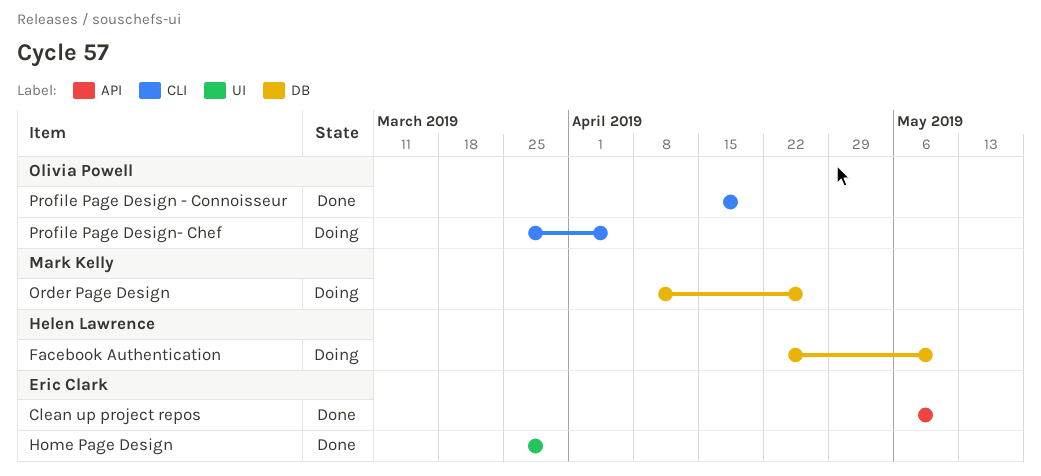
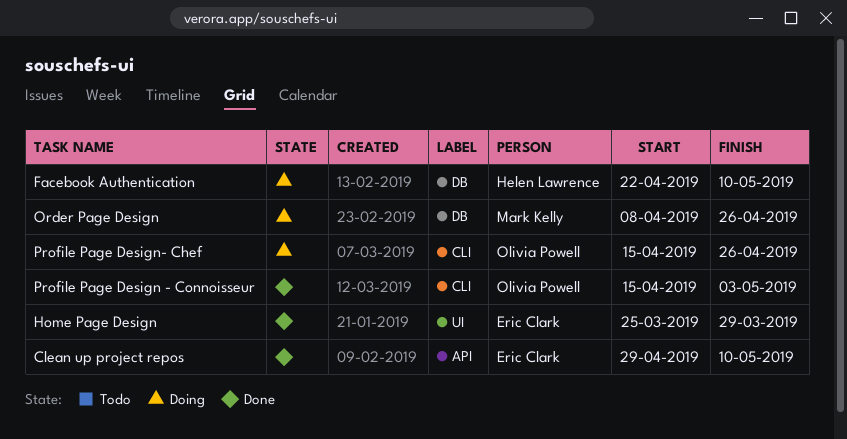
Clean up project repos, start: May 6 -> Apr 29
Profile Page Design - Connoisseur, due: Apr 19 -> May 3
Profile Page Design- Chef, start: Mar 25 -> Apr 15
Profile Page Design- Chef, due: Apr 5 -> Apr 26

